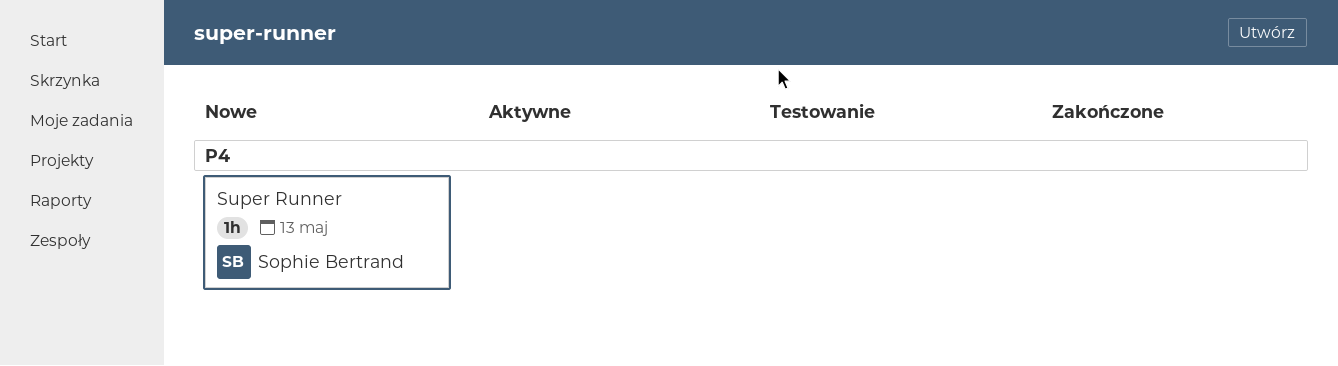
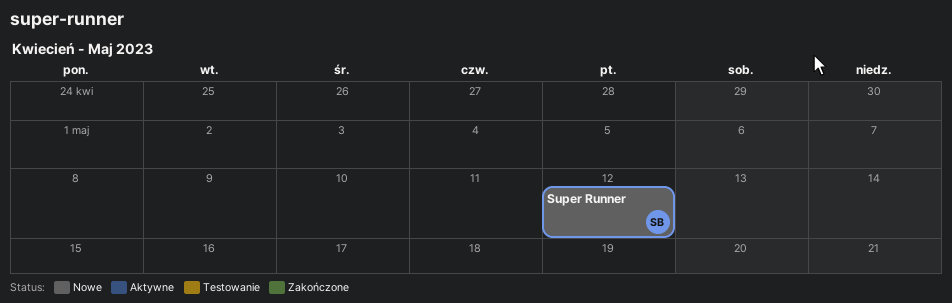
Super Runner, due: May 13 -> May 12

